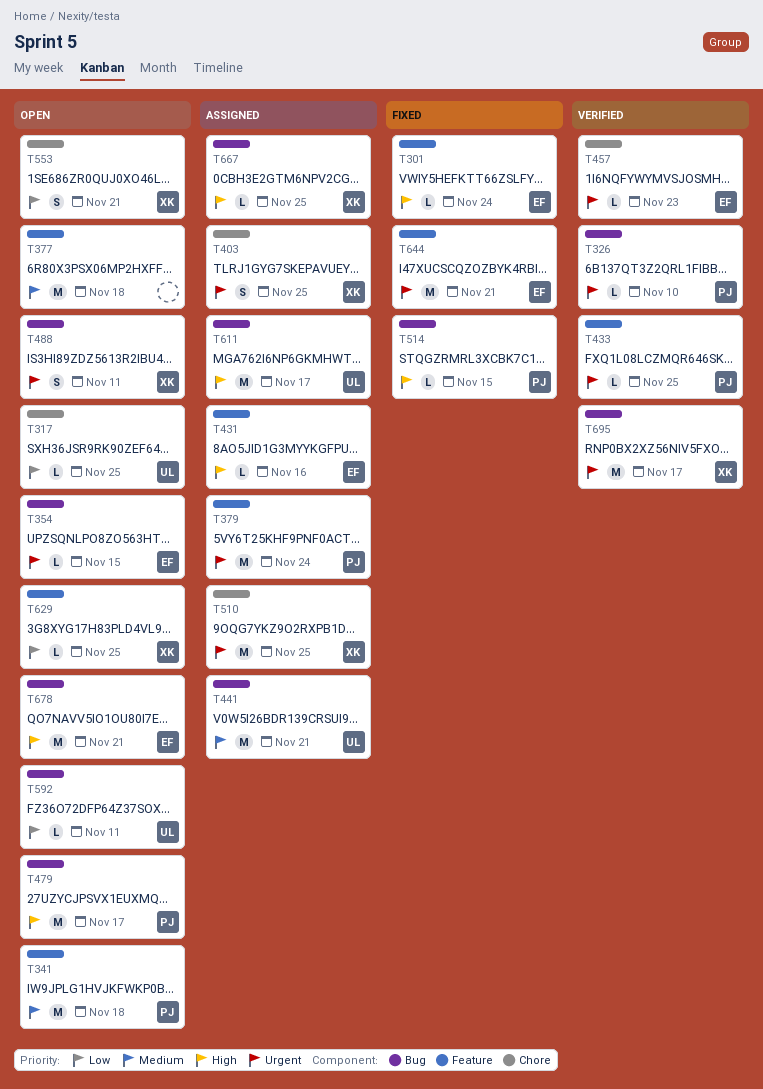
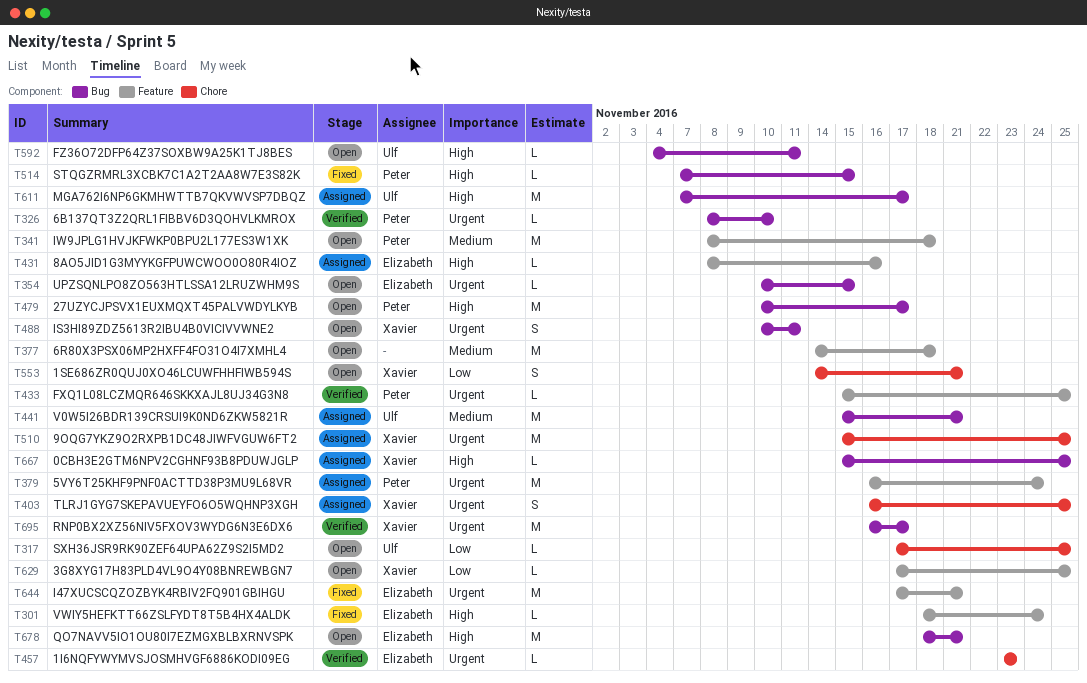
T592, priority: Low -> High

